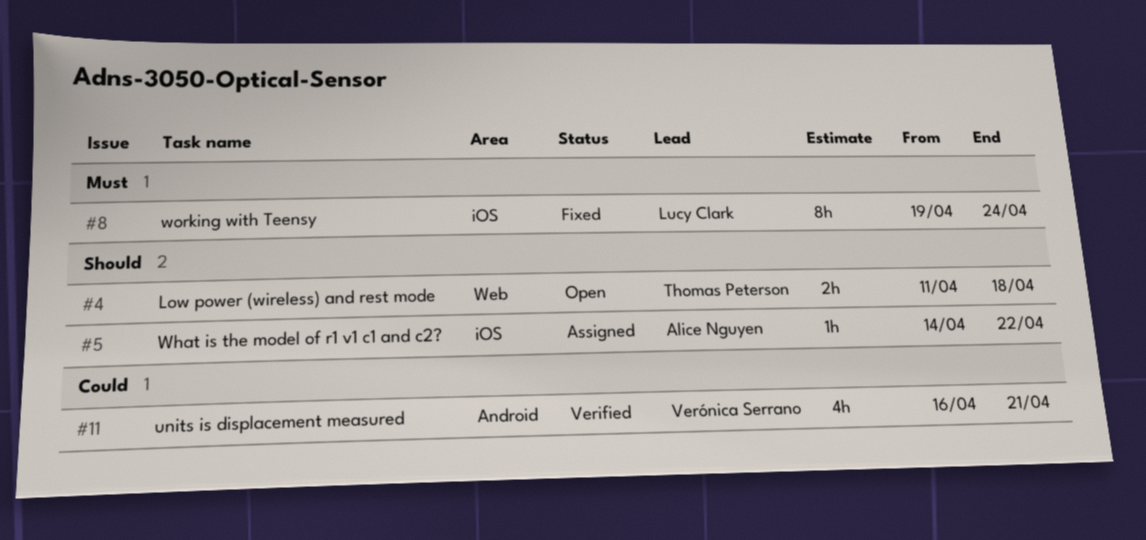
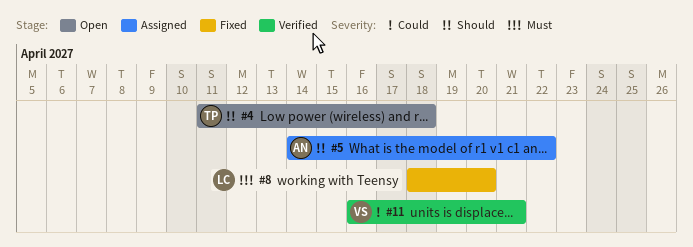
#8, start: Apr 19 -> Apr 18
#8, due: Apr 24 -> Apr 20

